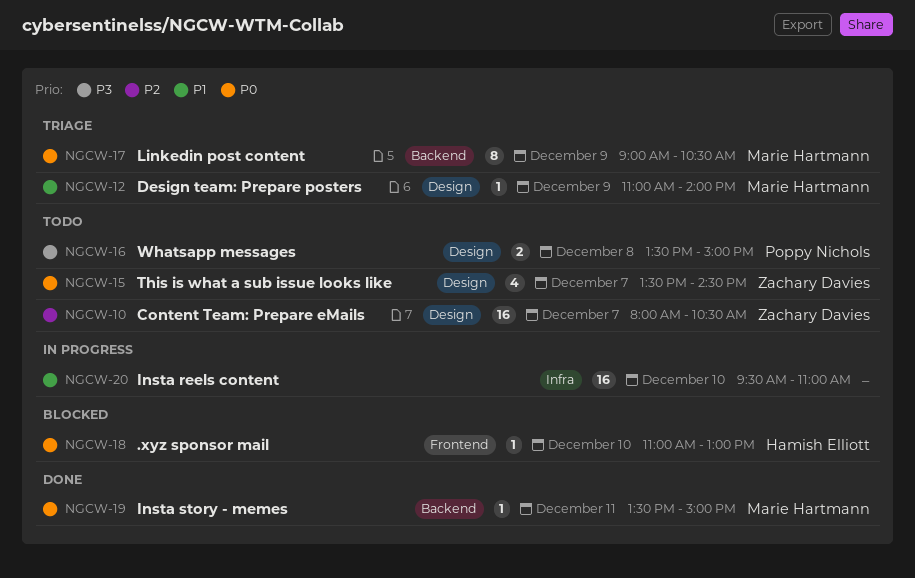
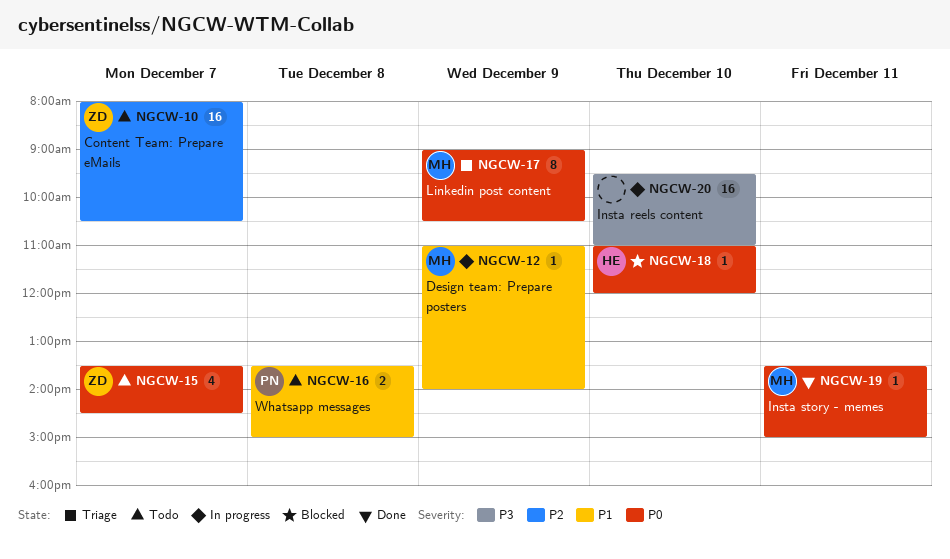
NGCW-12, status: Triage -> In progress
NGCW-16, priority: P3 -> P1
NGCW-18, ends: 13:00 -> 12:00
NGCW-20, priority: P1 -> P3

